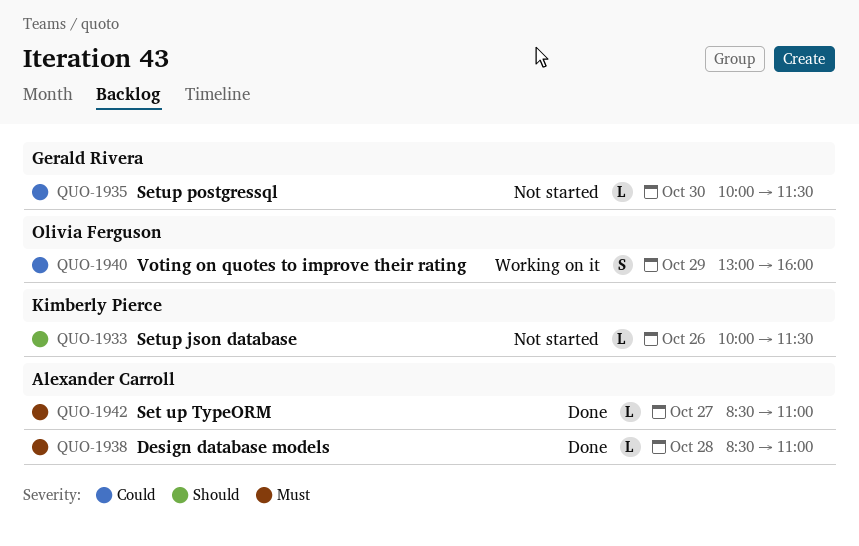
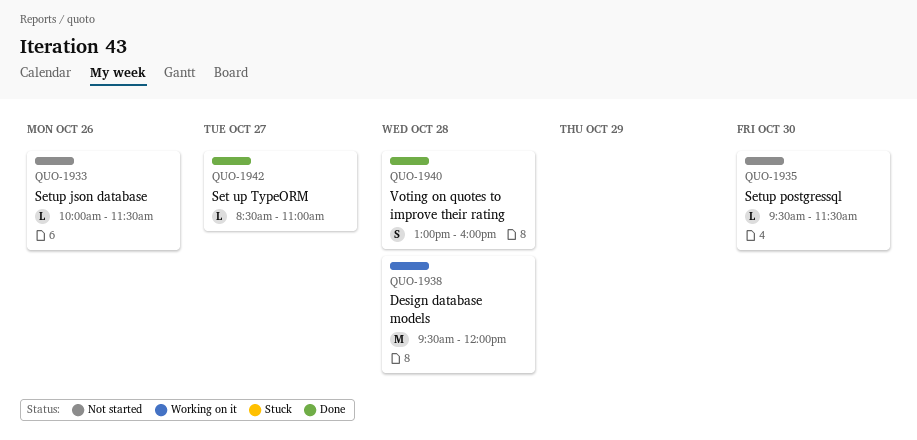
QUO-1935, begins: 10:00 -> 09:30
QUO-1938, status: Done -> Working on it
QUO-1938, estimate: L -> M
QUO-1938, begins: 08:30 -> 09:30
QUO-1938, ends: 11:00 -> 12:00
QUO-1940, status: Working on it -> Done
QUO-1940, day: Oct 29 -> Oct 28

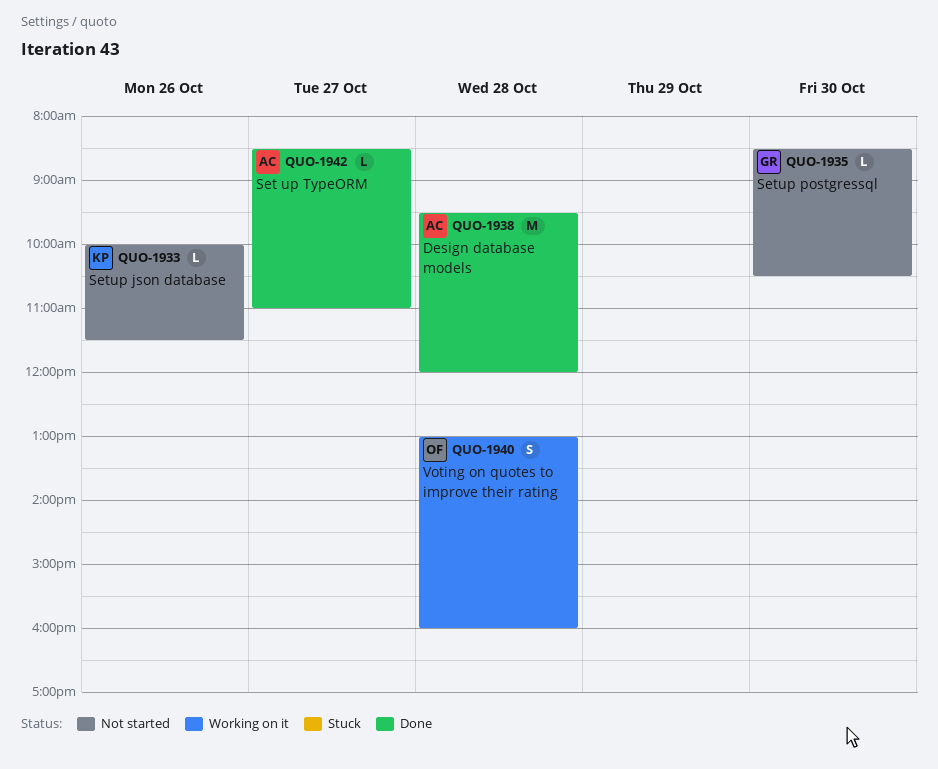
QUO-1935, begins: 09:30 -> 08:30
QUO-1935, ends: 11:30 -> 10:30
QUO-1938, status: Working on it -> Done
QUO-1940, status: Done -> Working on it

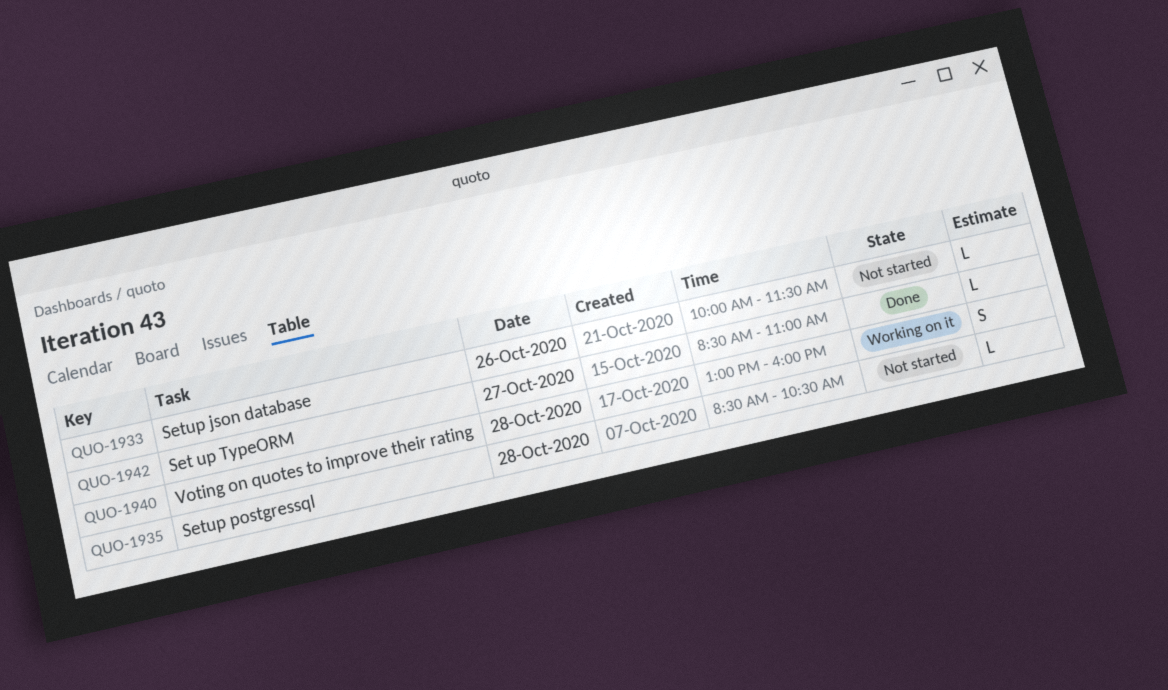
QUO-1935, day: Oct 30 -> Oct 28
QUO-1938: present -> none

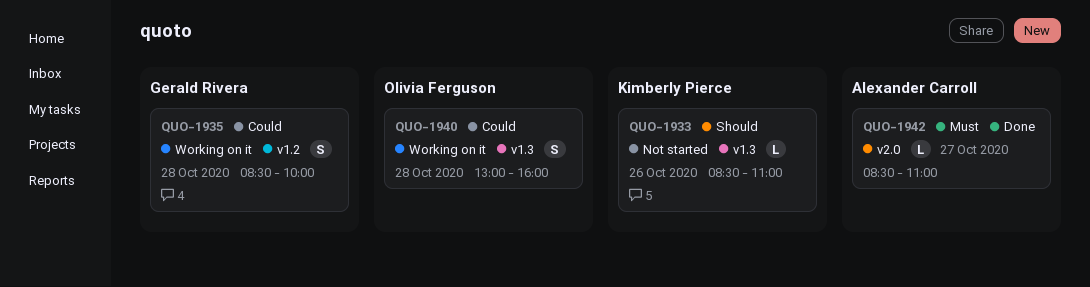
QUO-1933, begins: 10:00 -> 08:30
QUO-1933, ends: 11:30 -> 11:00
QUO-1935, status: Not started -> Working on it
QUO-1935, estimate: L -> S
QUO-1935, ends: 10:30 -> 10:00

